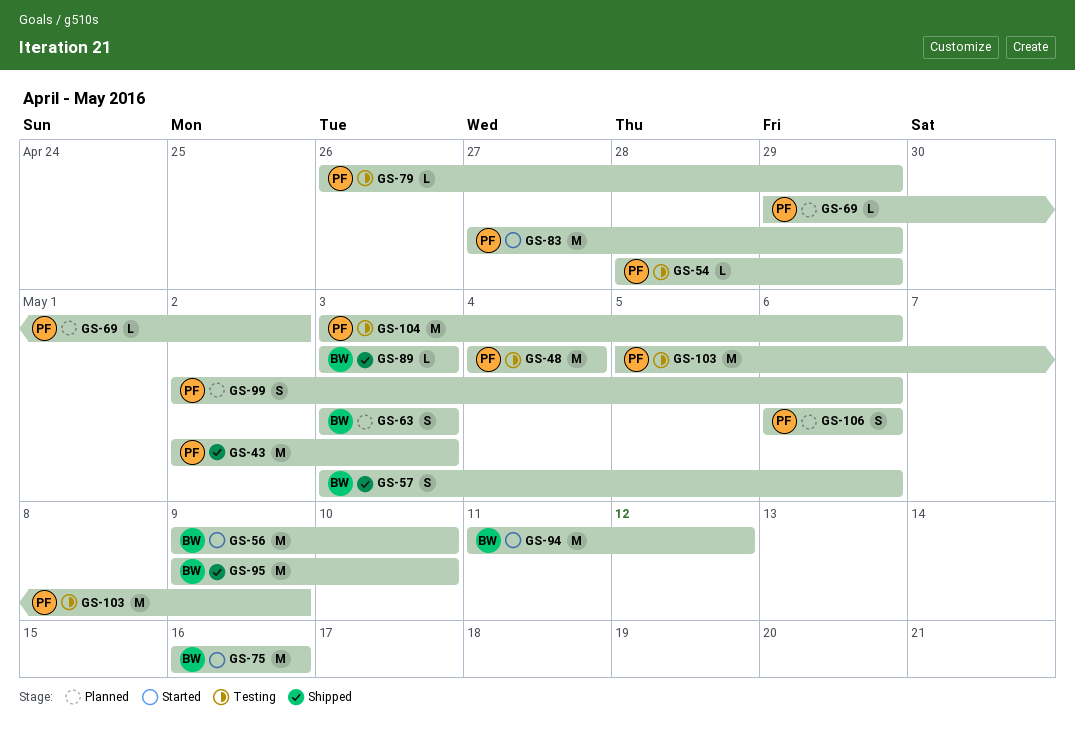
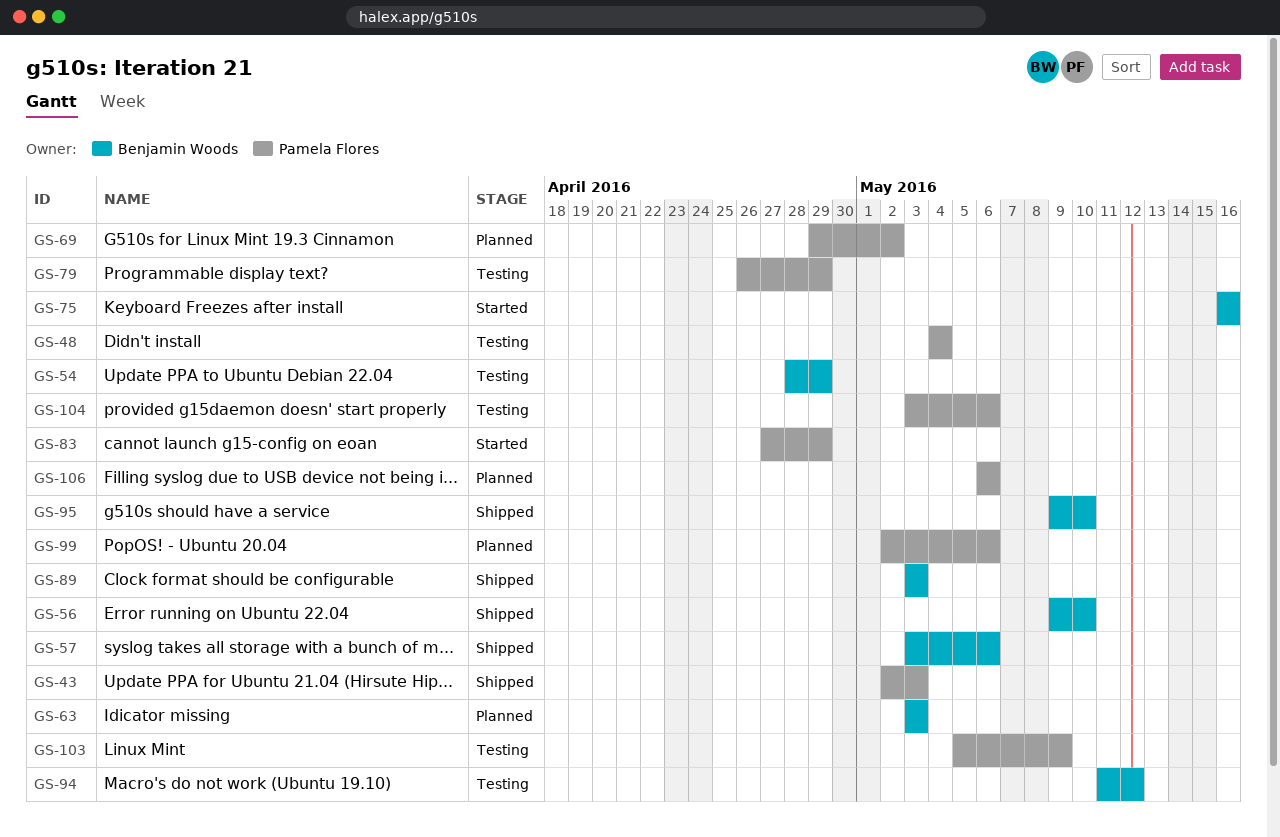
GS-54, owner: Pamela Flores -> Benjamin Woods
GS-56, status: Started -> Shipped
GS-94, status: Started -> Testing

